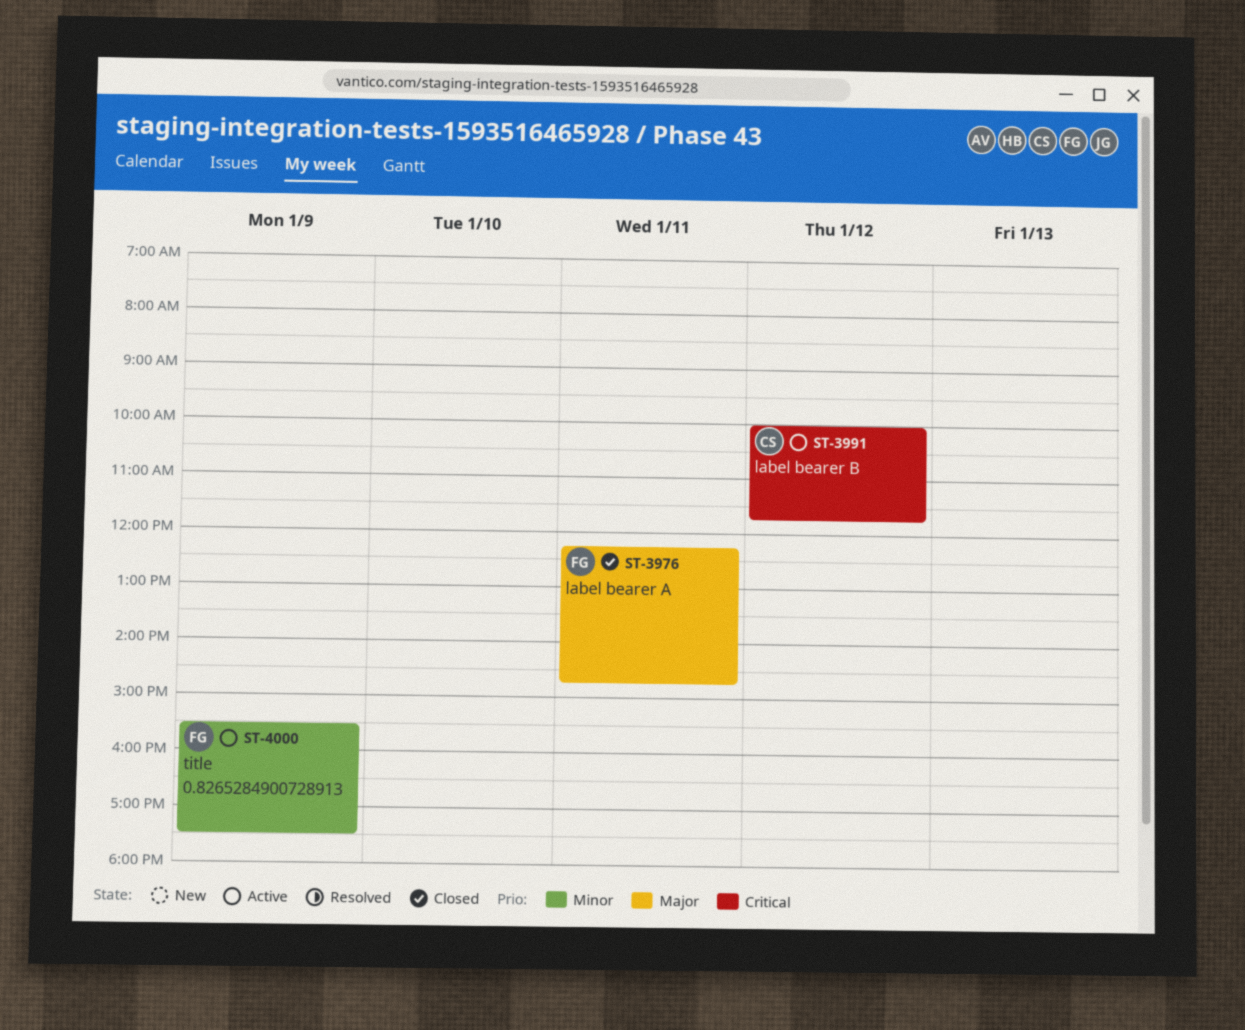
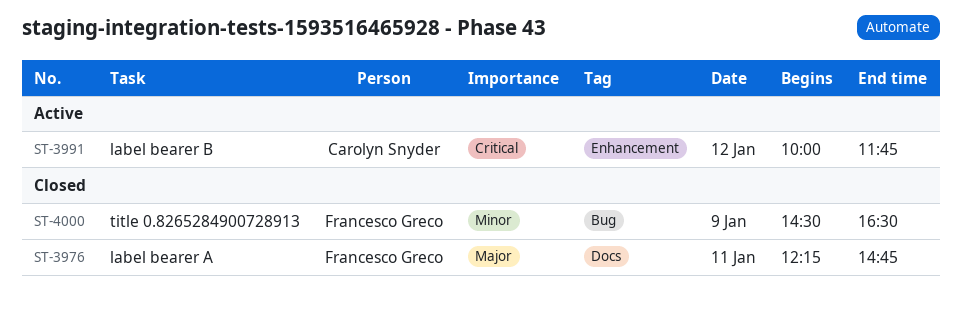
ST-4000, status: Active -> Closed
ST-4000, begins: 15:30 -> 14:30
ST-4000, ends: 17:30 -> 16:30

